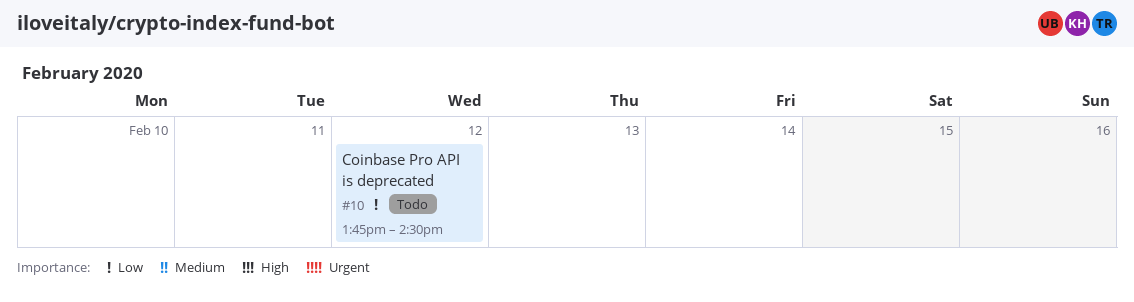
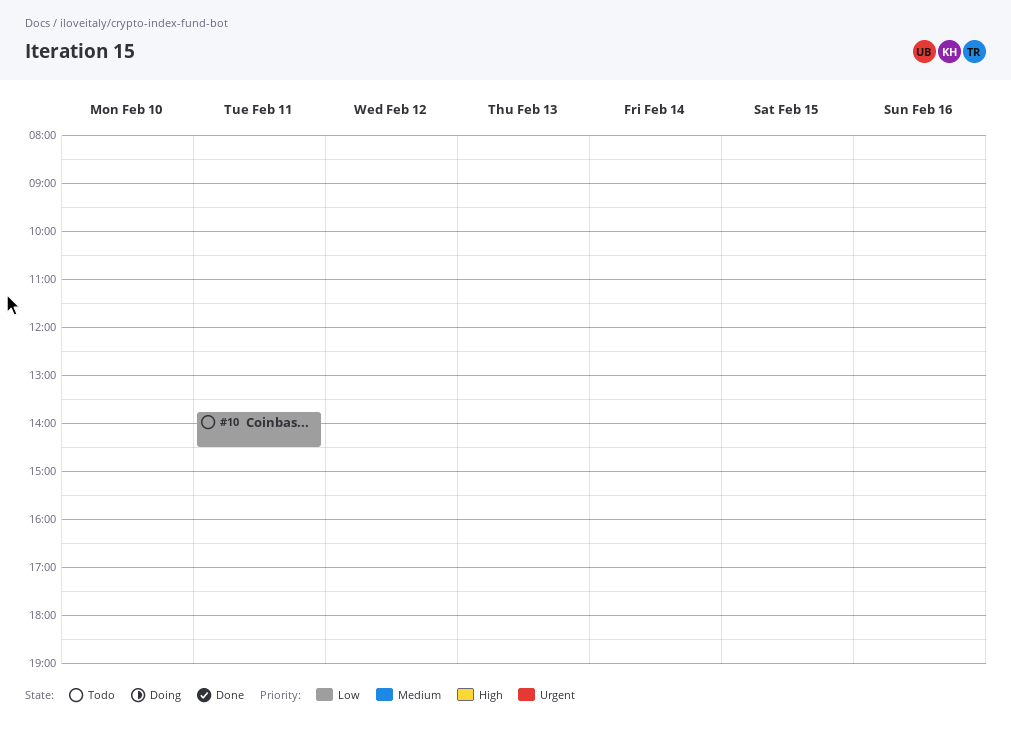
#10, day: Feb 12 -> Feb 11

